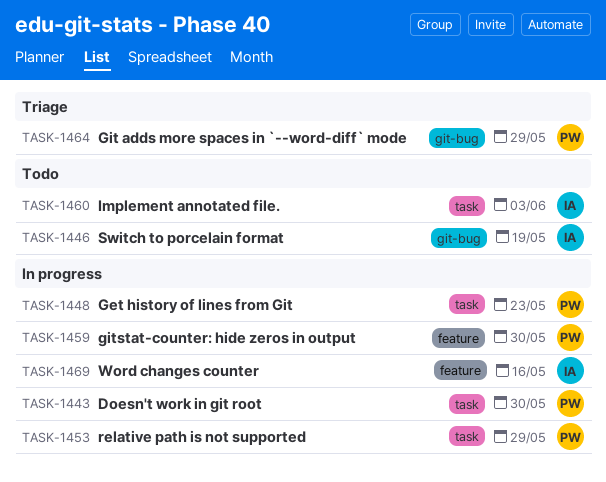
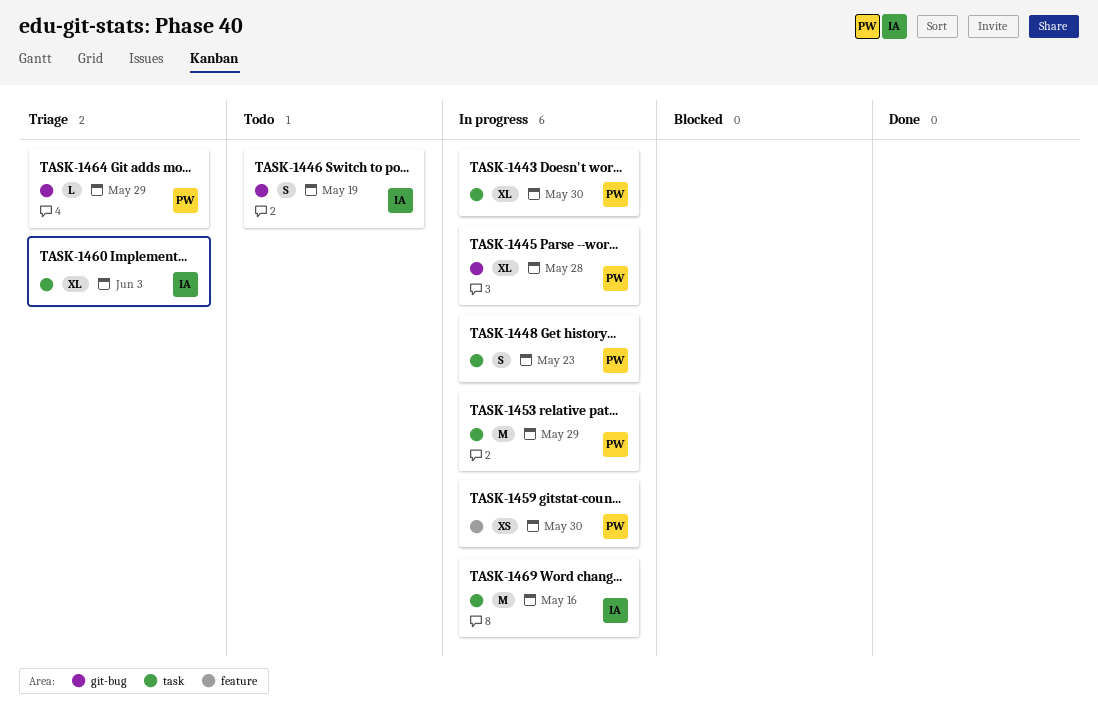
TASK-1445: none -> present
TASK-1460, status: Todo -> Triage
TASK-1469, label: feature -> task

